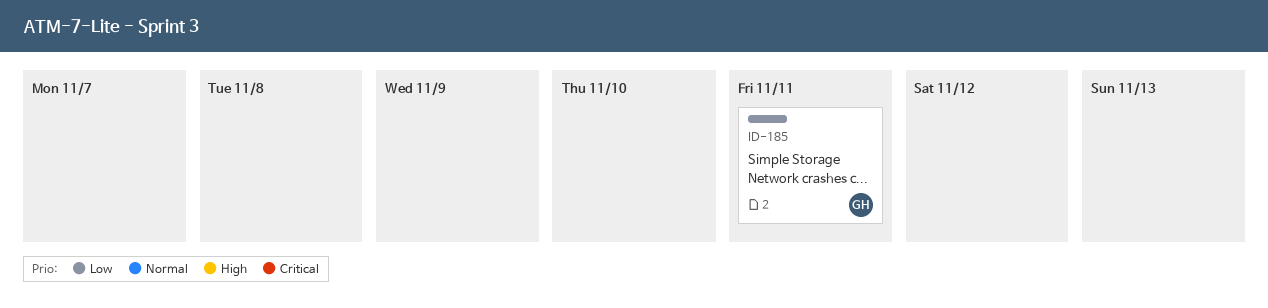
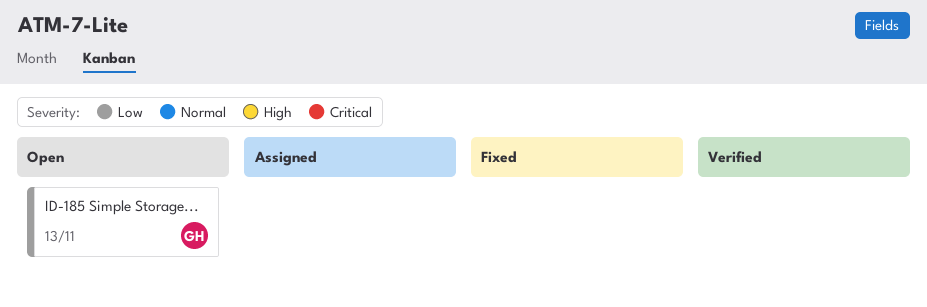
ID-185, due: Nov 11 -> Nov 13

